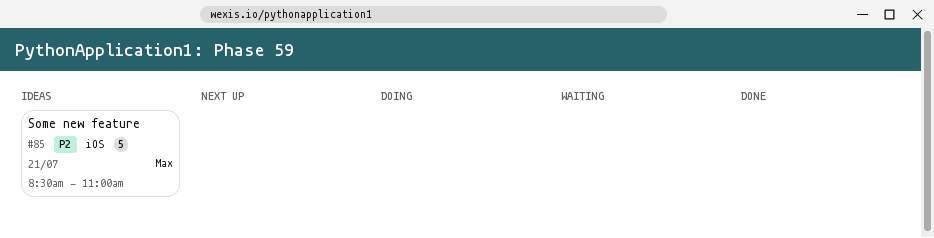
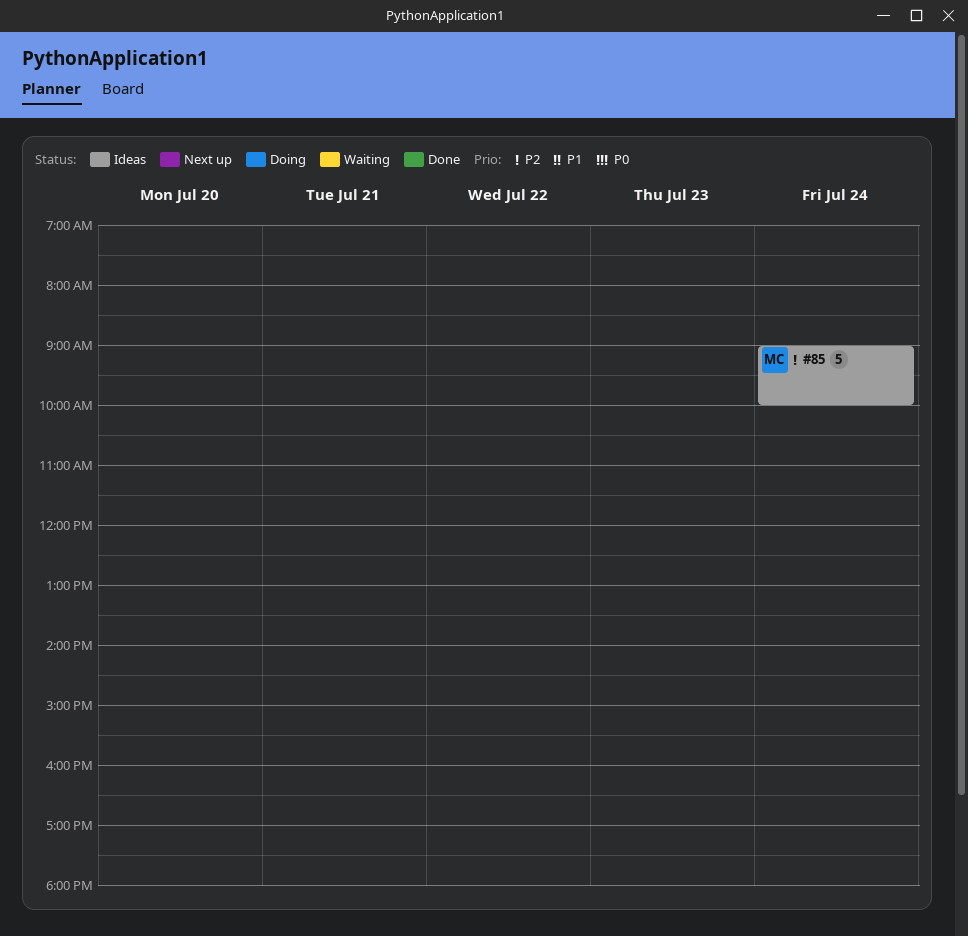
#85, day: Jul 21 -> Jul 24
#85, begins: 08:30 -> 09:00
#85, ends: 11:00 -> 10:00

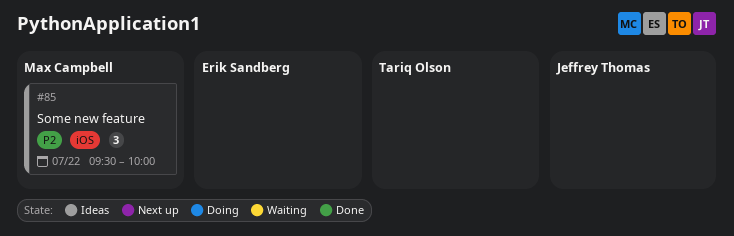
#85, estimate: 5 -> 3
#85, day: Jul 24 -> Jul 22
#85, begins: 09:00 -> 09:30

